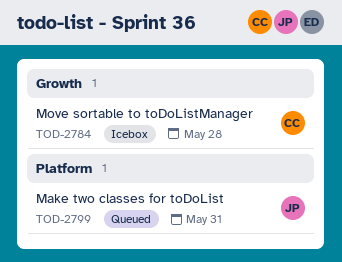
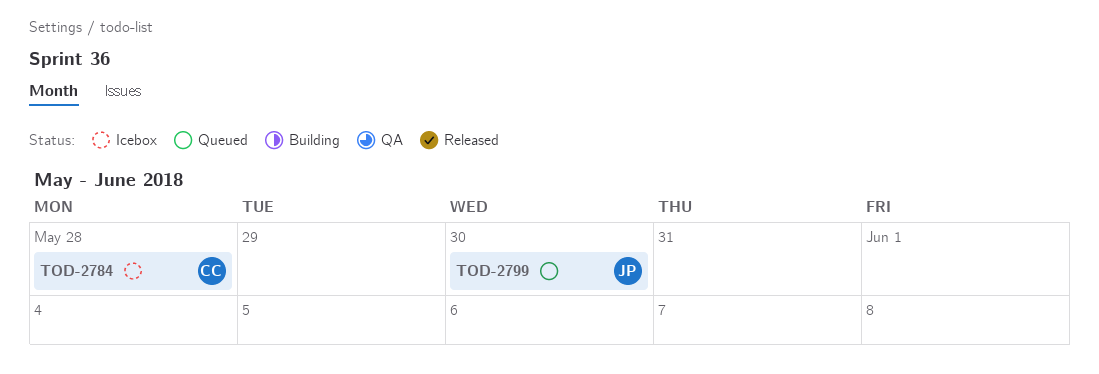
TOD-2799, due: May 31 -> May 30

